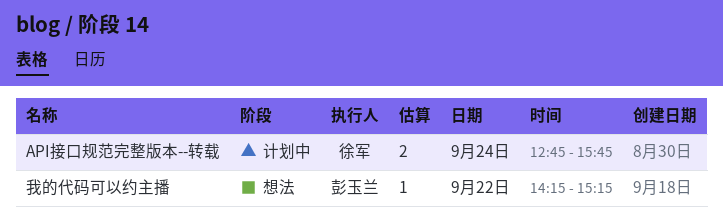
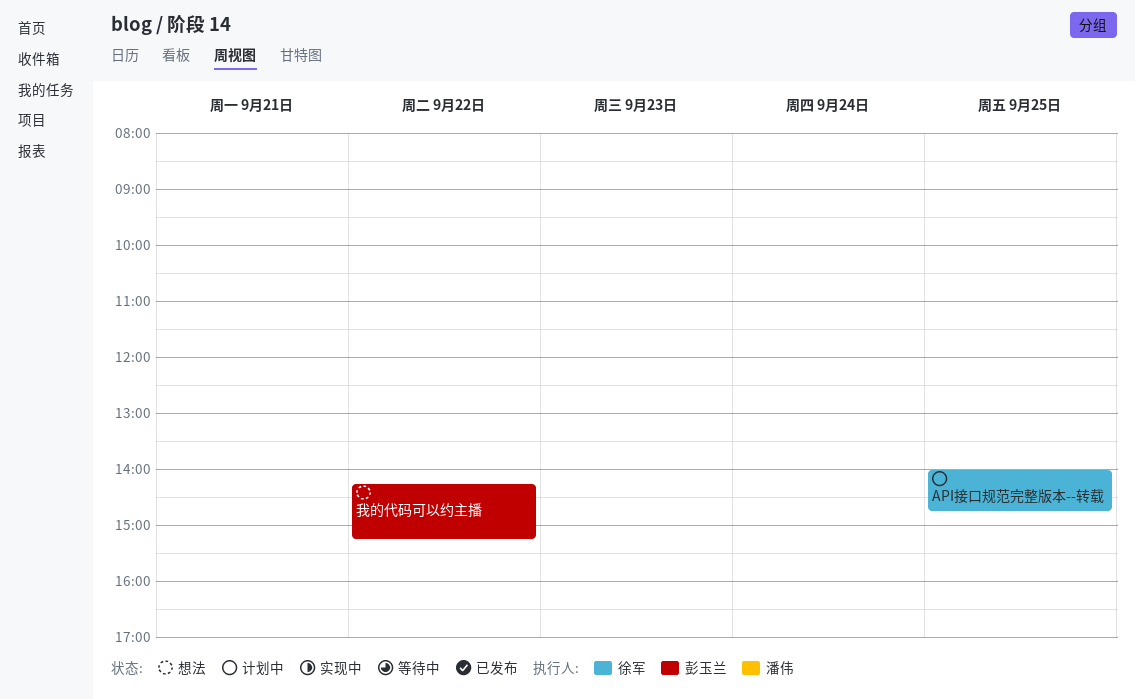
API接口规范完整版本--转载, day: Sep 24 -> Sep 25
API接口规范完整版本--转载, begins: 12:45 -> 14:00
API接口规范完整版本--转载, ends: 15:45 -> 14:45

